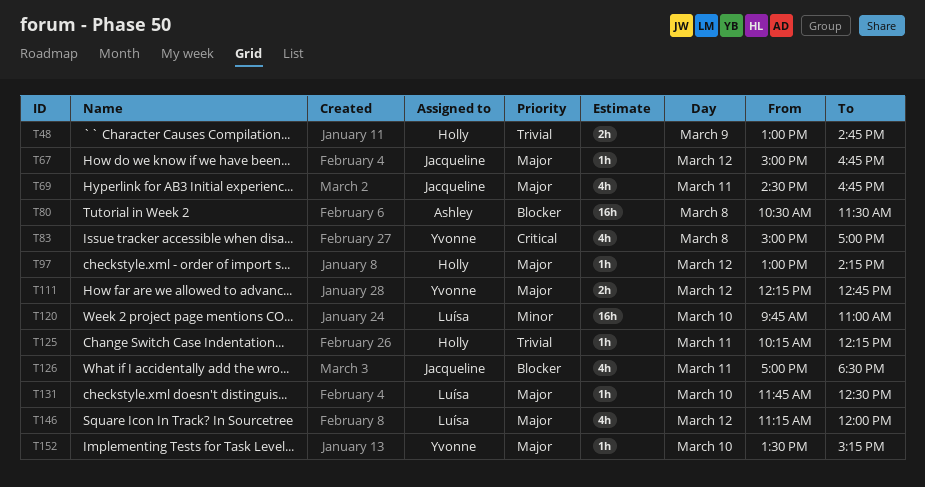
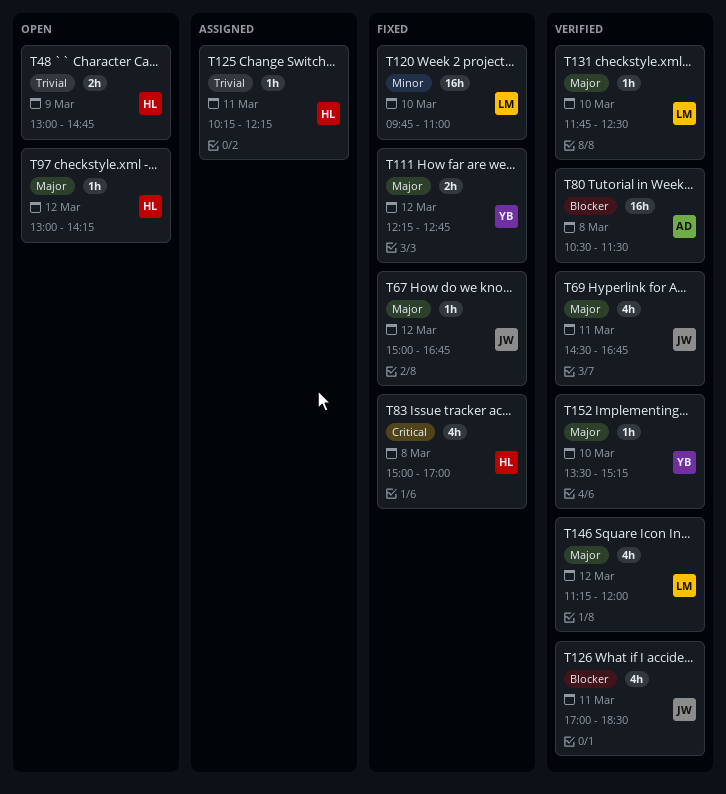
T83, owner: Yvonne -> Holly

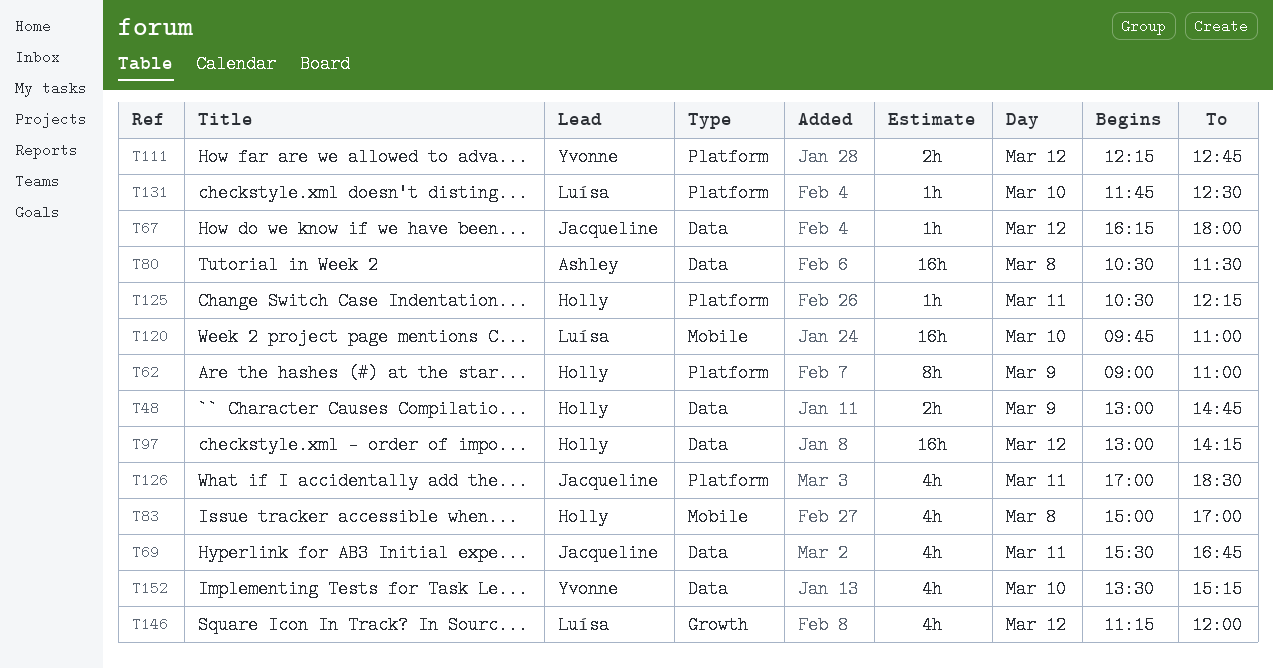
T62: none -> present
T67, begins: 15:00 -> 16:15
T67, ends: 16:45 -> 18:00
T69, begins: 14:30 -> 15:30
T97, estimate: 1h -> 16h
T125, begins: 10:15 -> 10:30
T152, estimate: 1h -> 4h

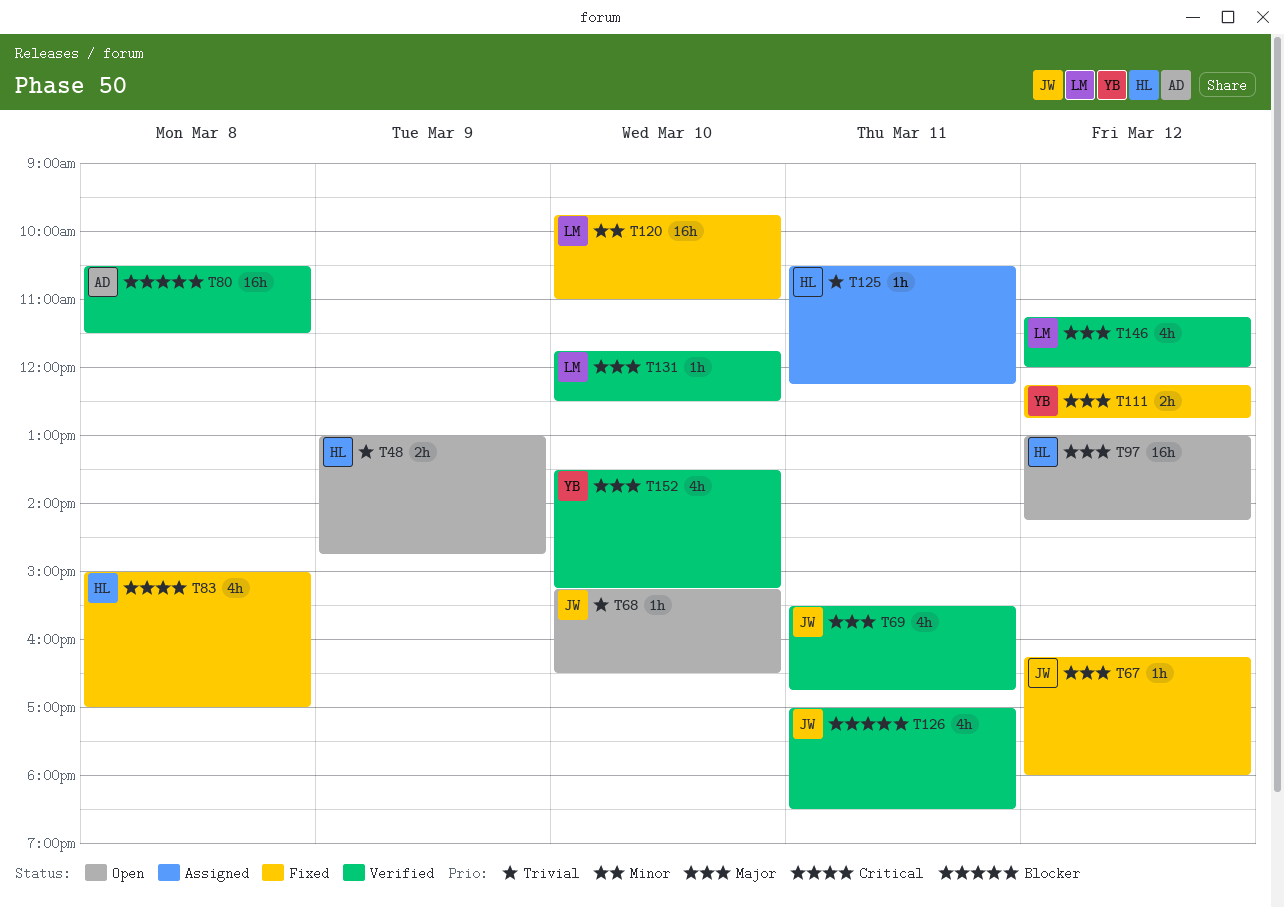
T62: present -> none
T68: none -> present

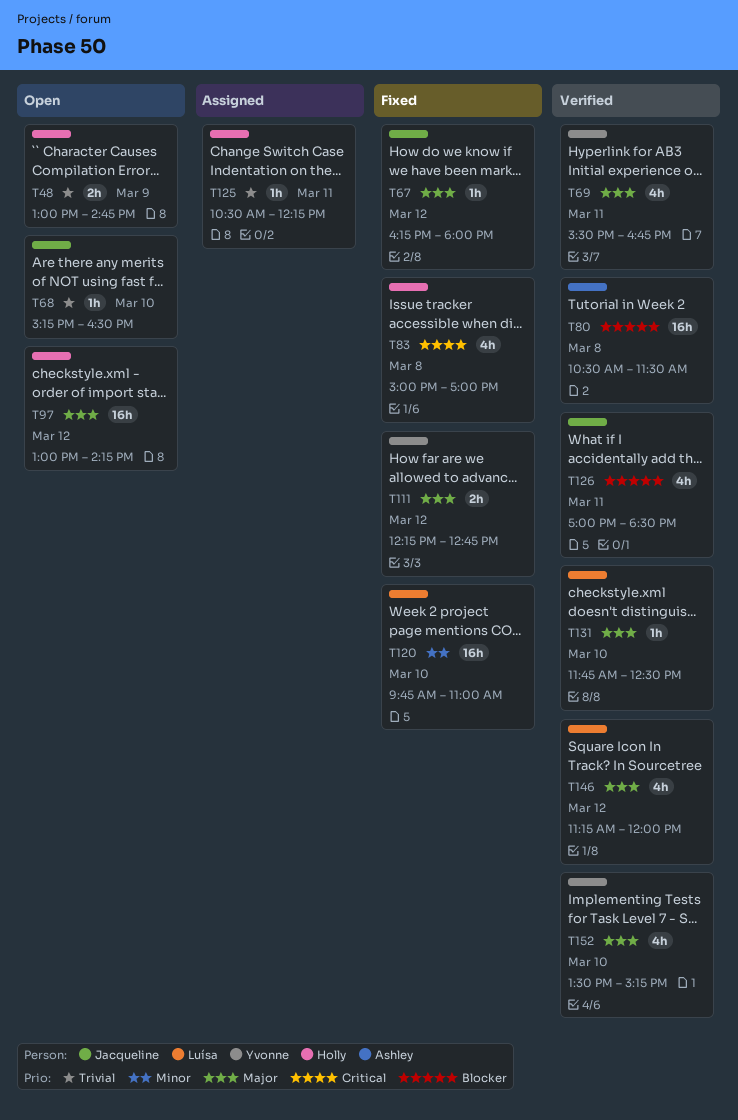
T69, owner: Jacqueline -> Yvonne

